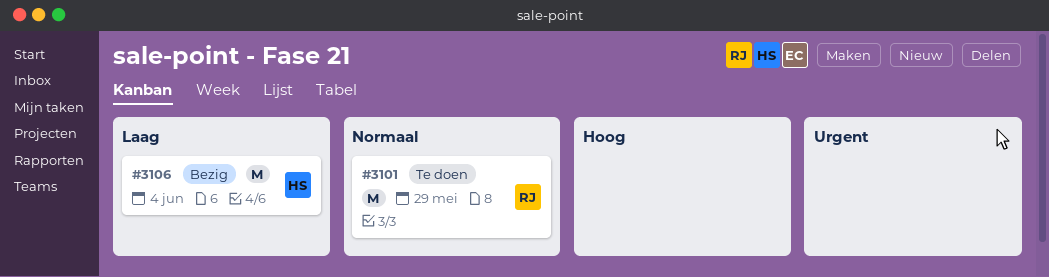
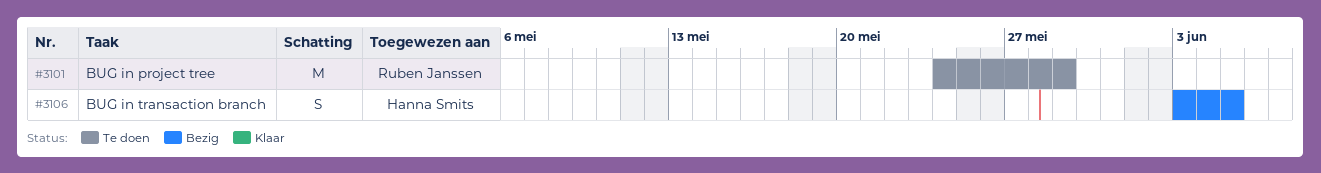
#3106, estimate: M -> S
#3106, due: Jun 4 -> Jun 5

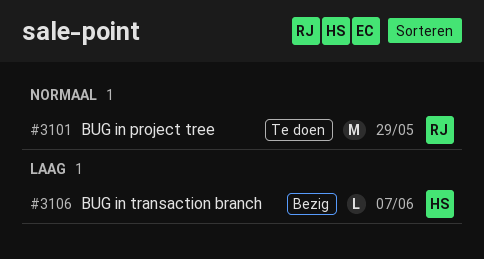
#3106, estimate: S -> L
#3106, due: Jun 5 -> Jun 7

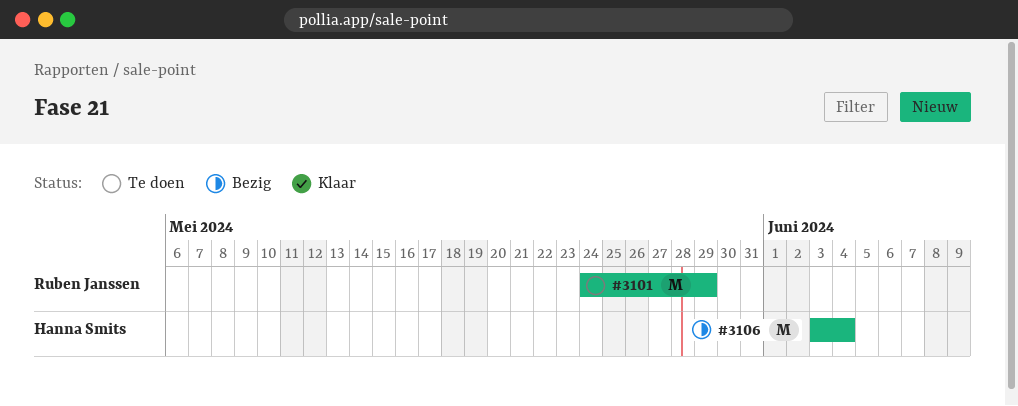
#3106, estimate: L -> M
#3106, due: Jun 7 -> Jun 4

